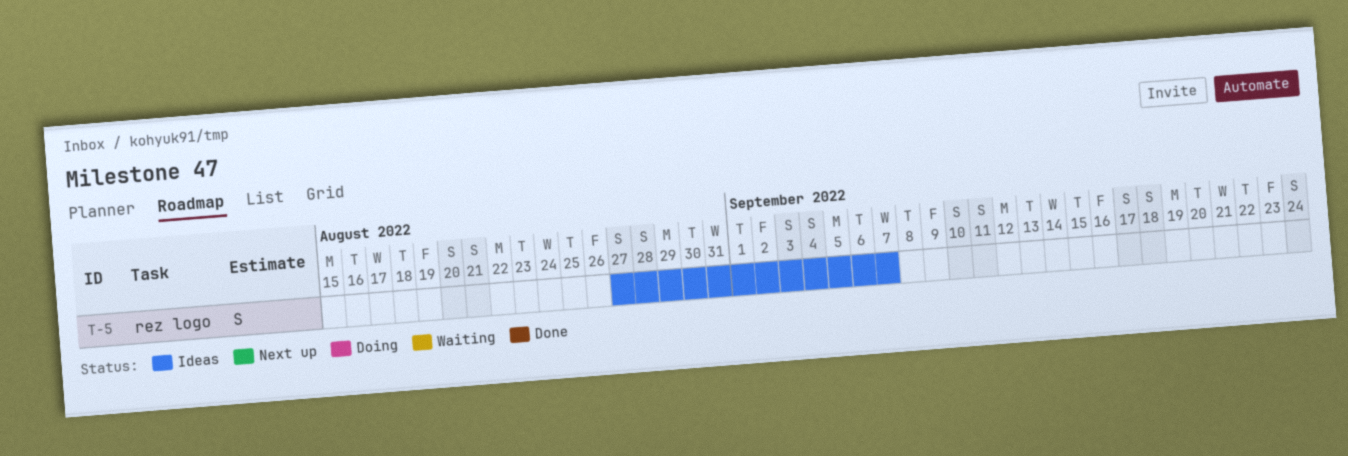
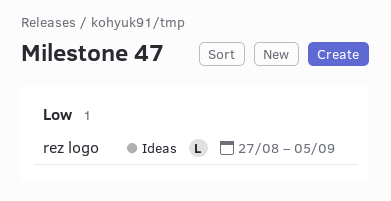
rez logo, estimate: S -> L
rez logo, due: Sep 7 -> Sep 5

